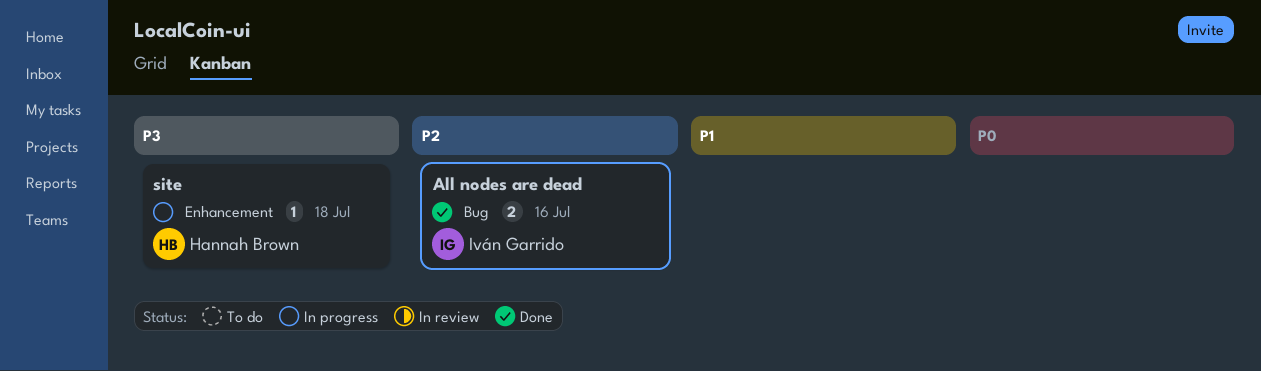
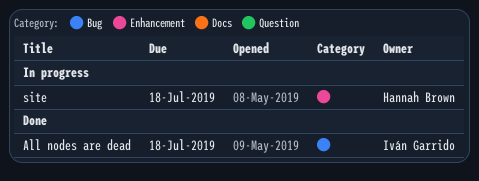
All nodes are dead, due: Jul 16 -> Jul 18

